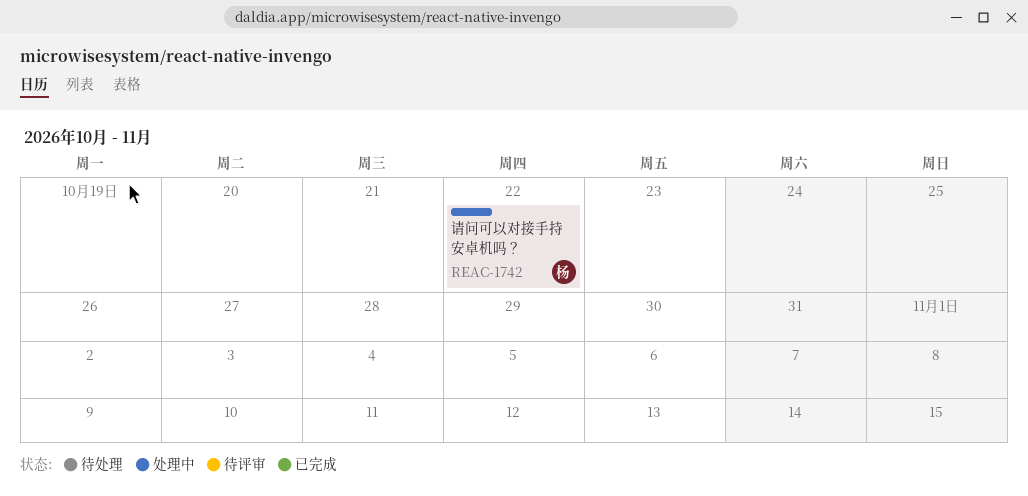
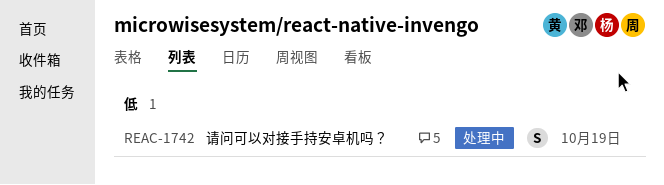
REAC-1742, due: Oct 22 -> Oct 19

